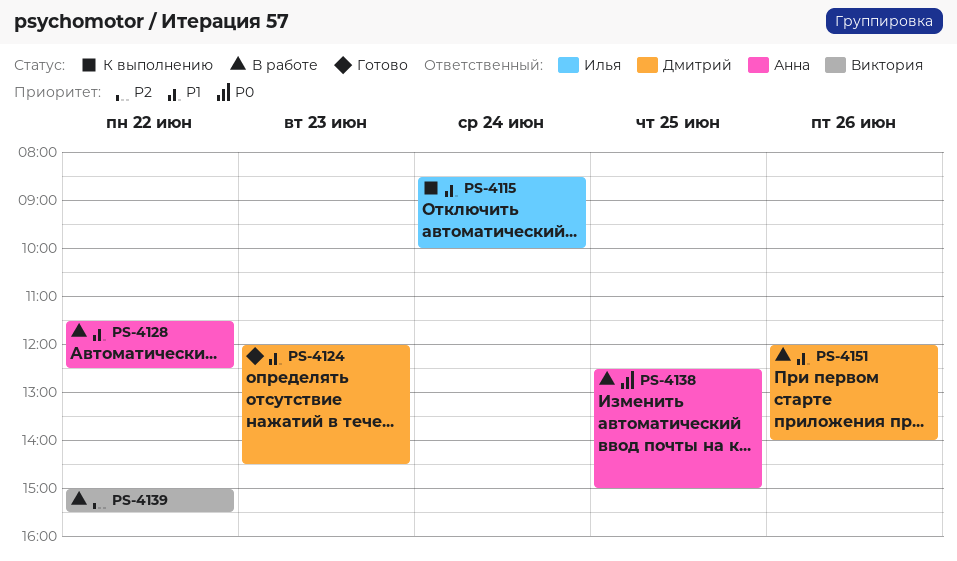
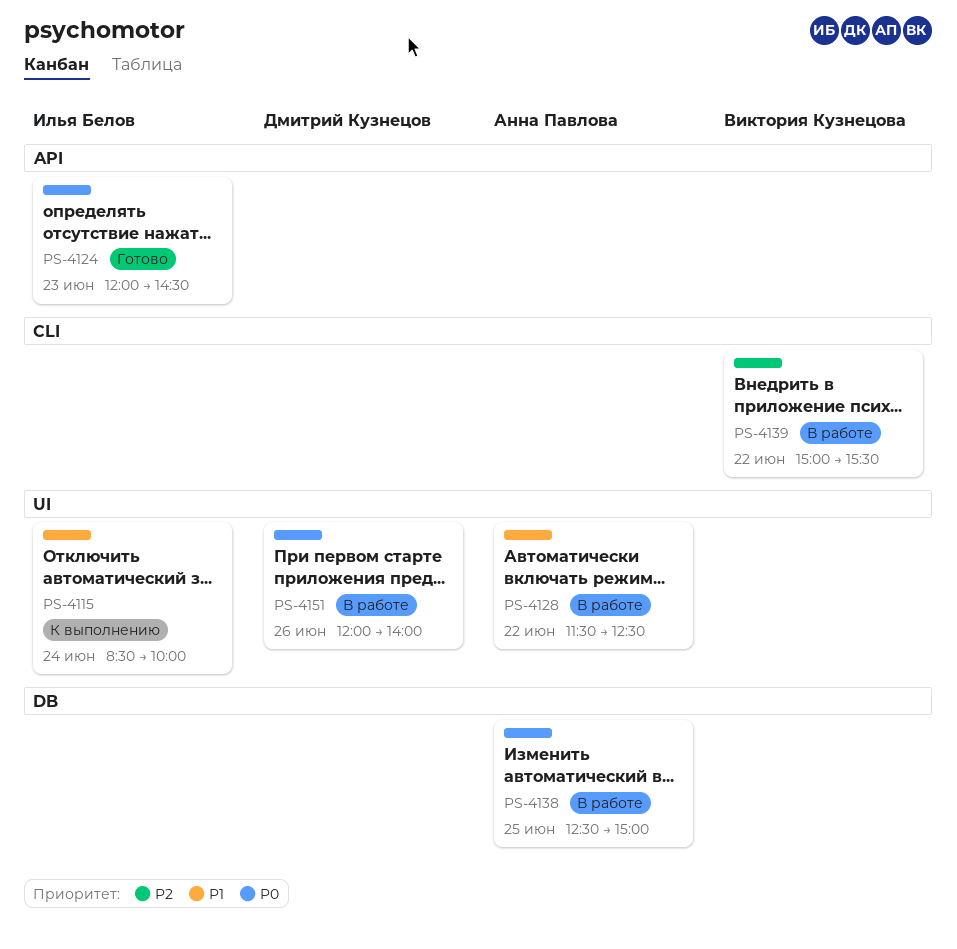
PS-4124, owner: Дмитрий Кузнецов -> Илья Белов
PS-4124, priority: P1 -> P0
PS-4151, priority: P1 -> P0

